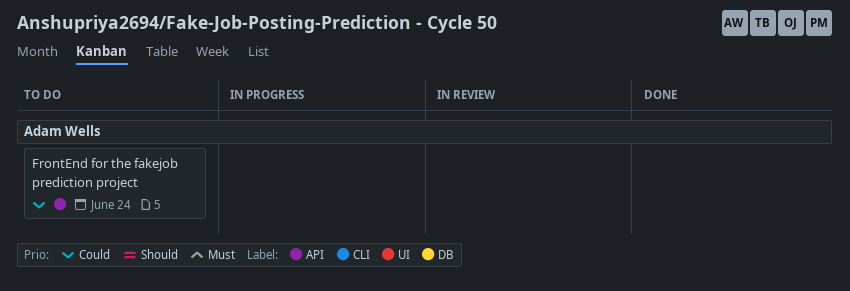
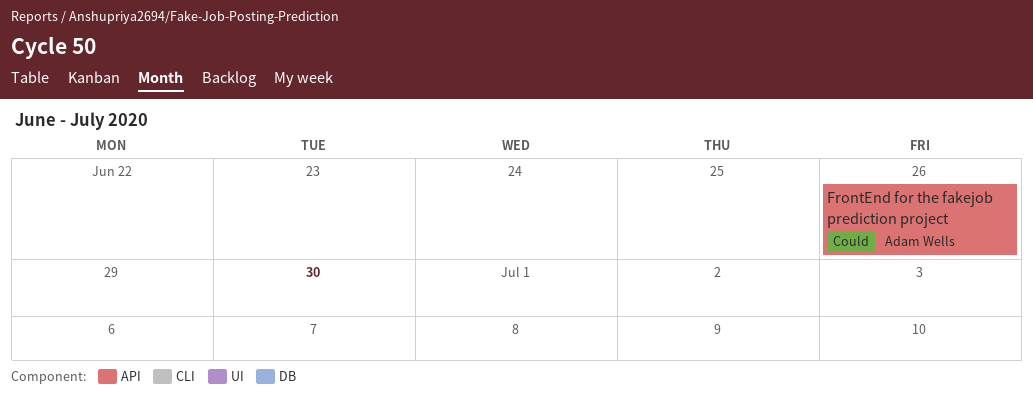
FrontEnd for the fakejob prediction project, due: Jun 24 -> Jun 26

